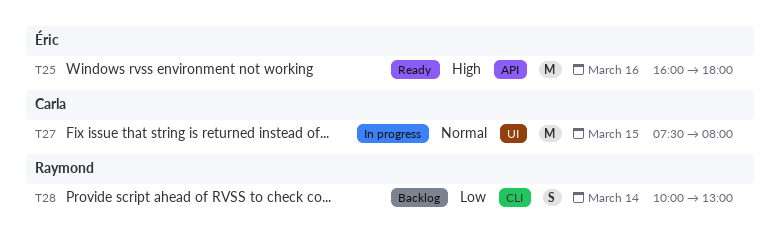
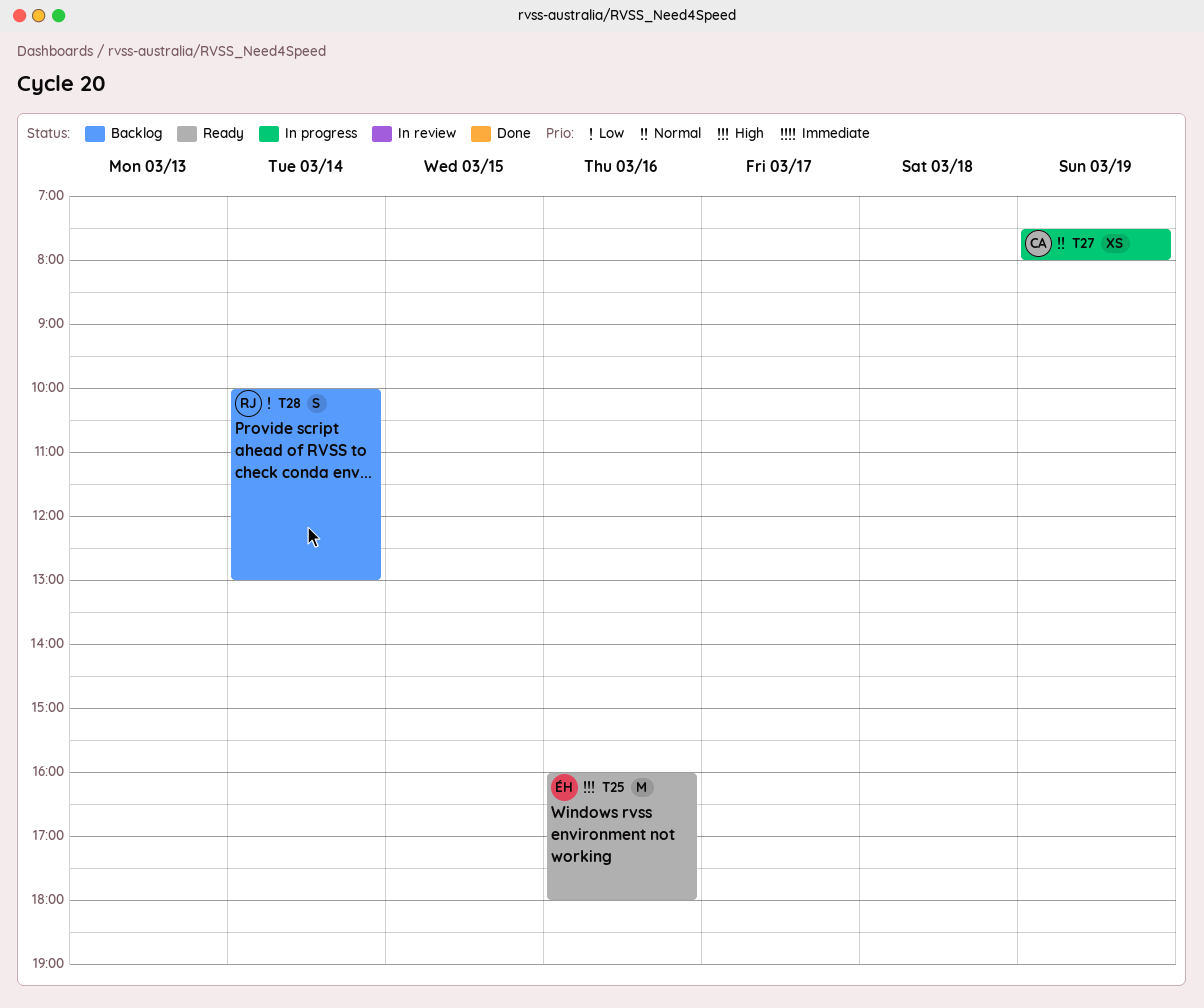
T27, estimate: M -> XS
T27, day: Mar 15 -> Mar 19

